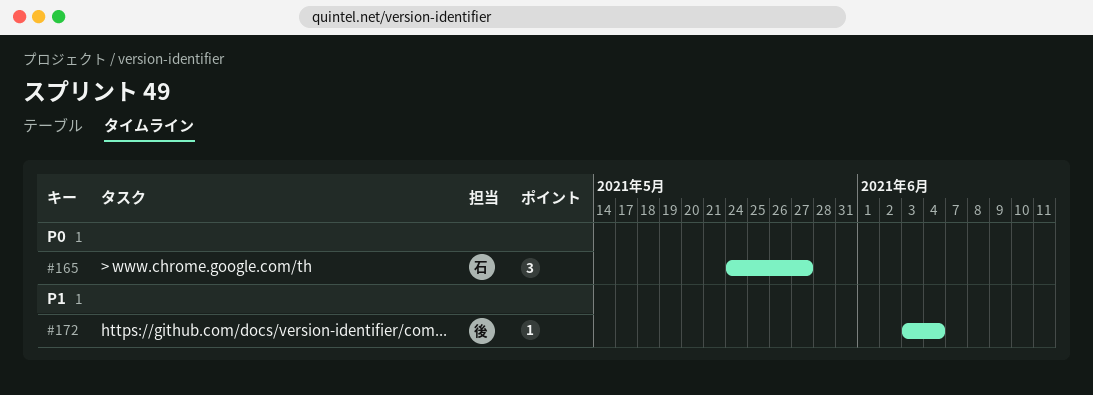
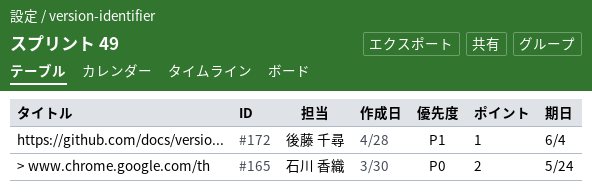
#165, estimate: 3 -> 2
#165, due: May 27 -> May 24

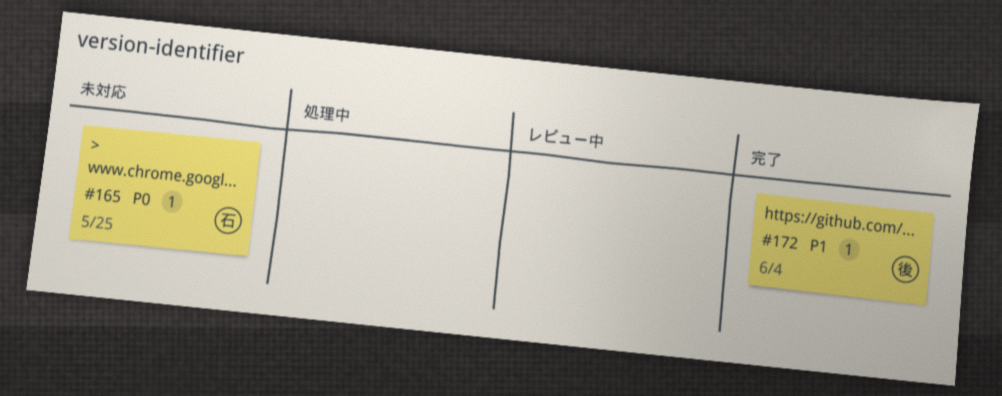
#165, estimate: 2 -> 1
#165, due: May 24 -> May 25

